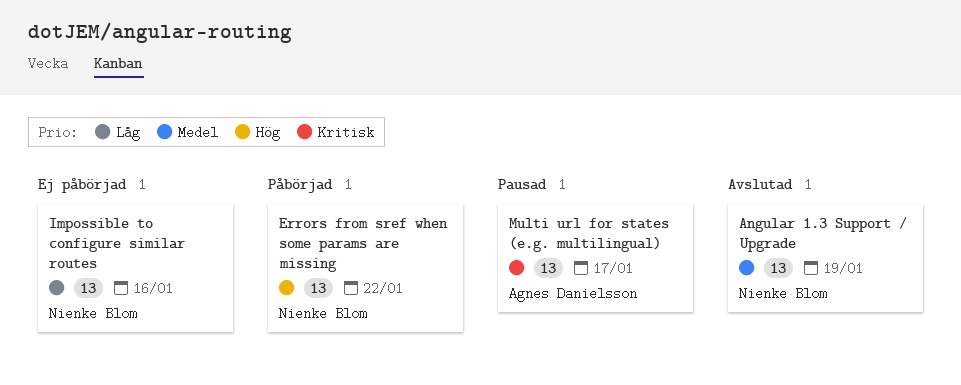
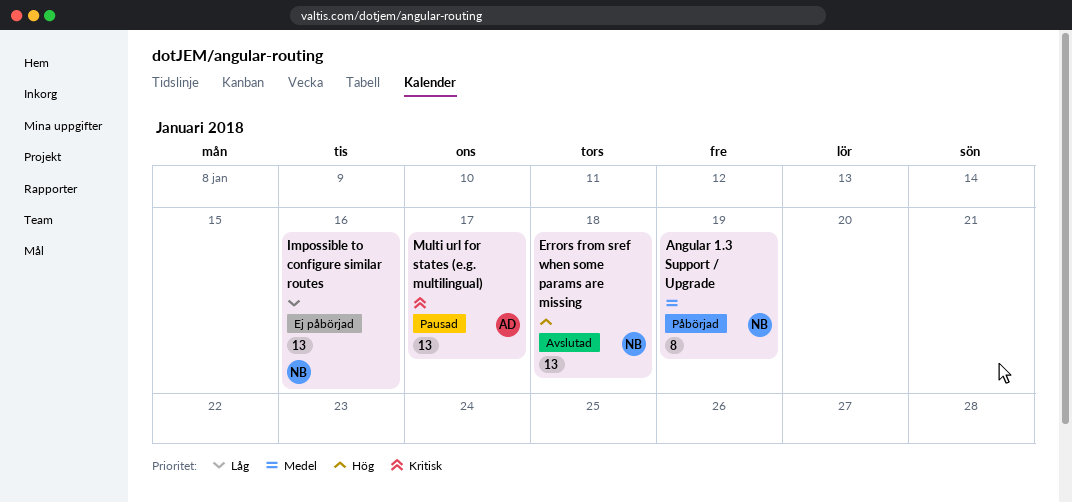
Angular 1.3 Support / Upgrade, status: Avslutad -> Påbörjad
Angular 1.3 Support / Upgrade, estimate: 13 -> 8
Errors from sref when some params are missing, status: Påbörjad -> Avslutad
Errors from sref when some params are missing, due: Jan 22 -> Jan 18

